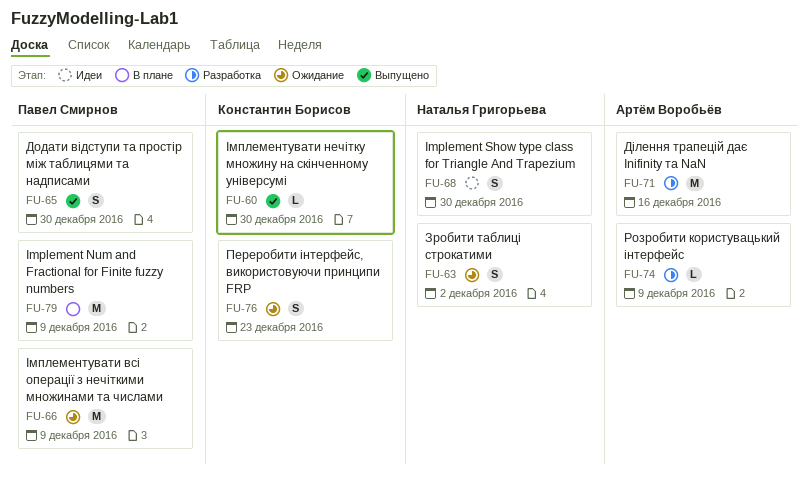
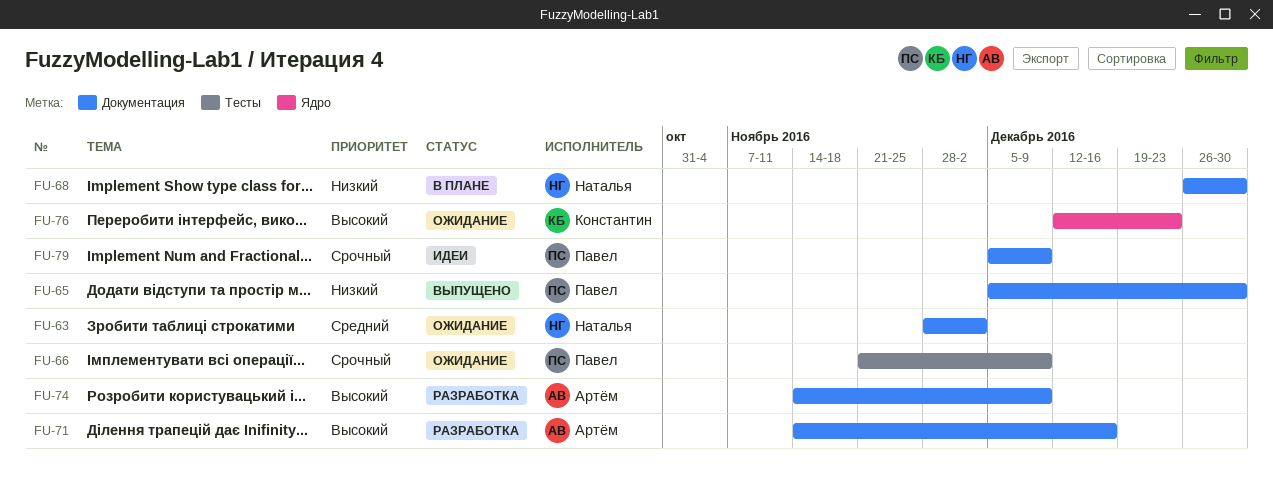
FU-60: present -> none
FU-68, status: Идеи -> В плане
FU-79, status: В плане -> Идеи

